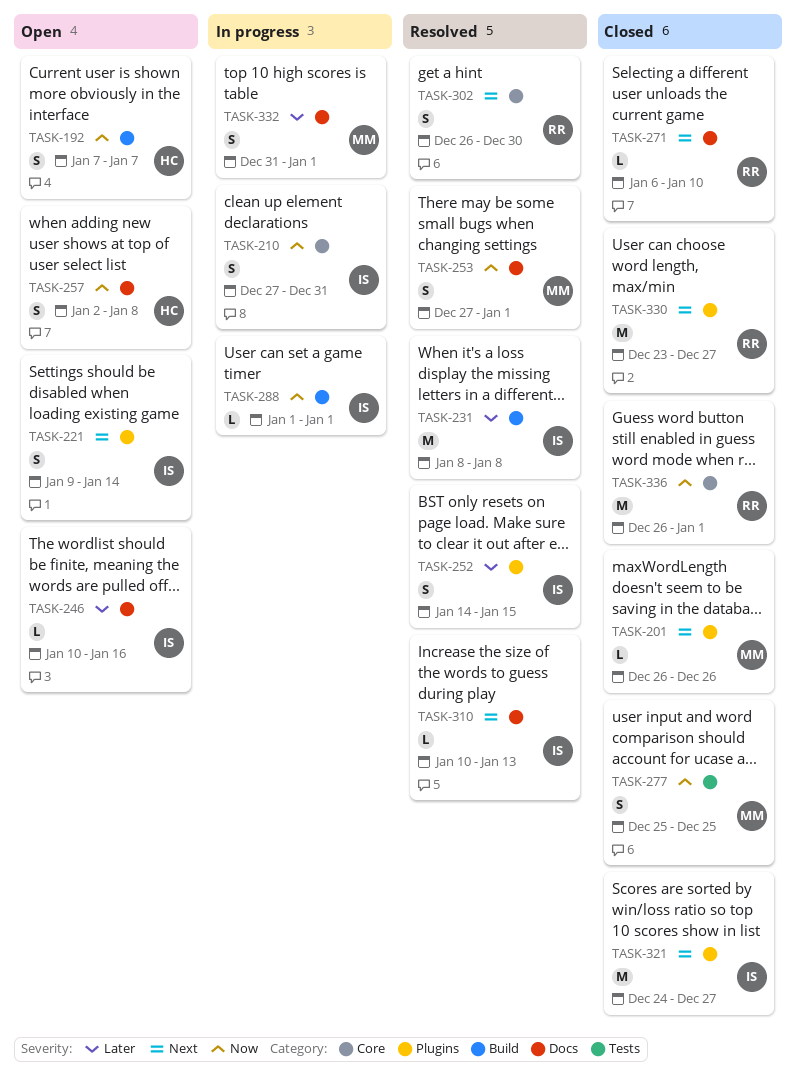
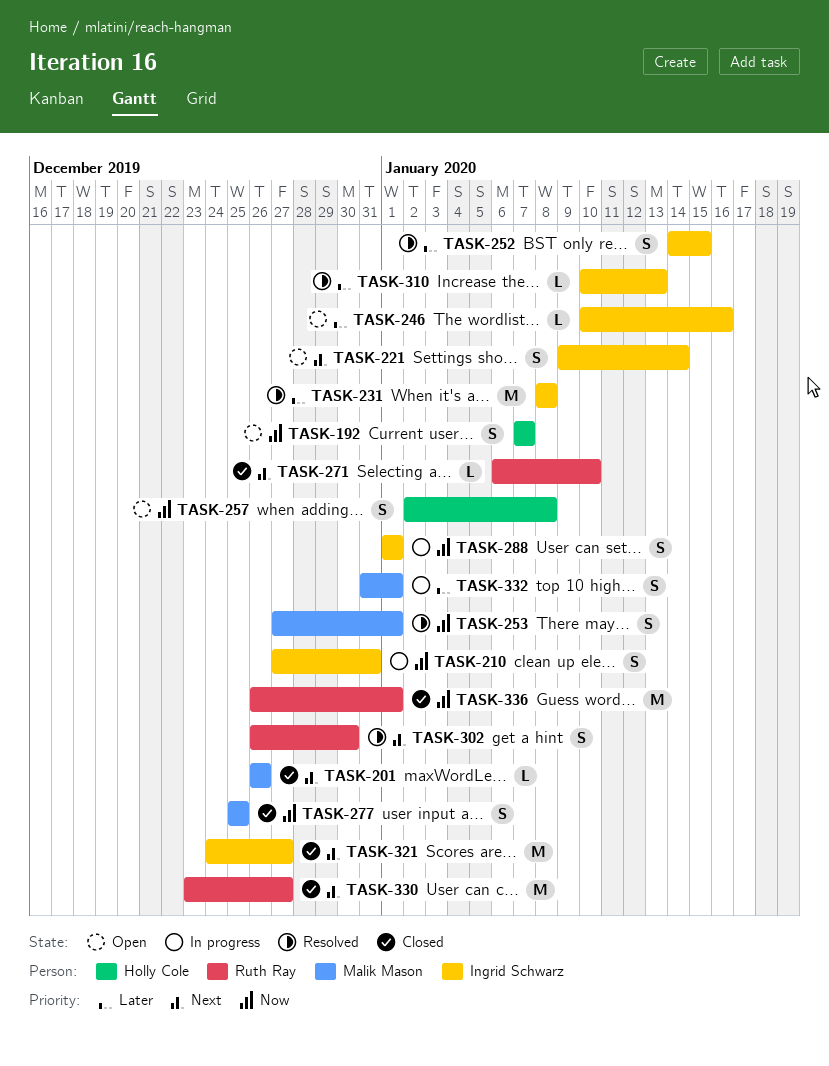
TASK-288, estimate: L -> S
TASK-310, priority: Next -> Later

